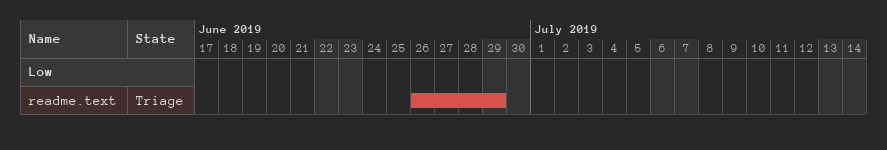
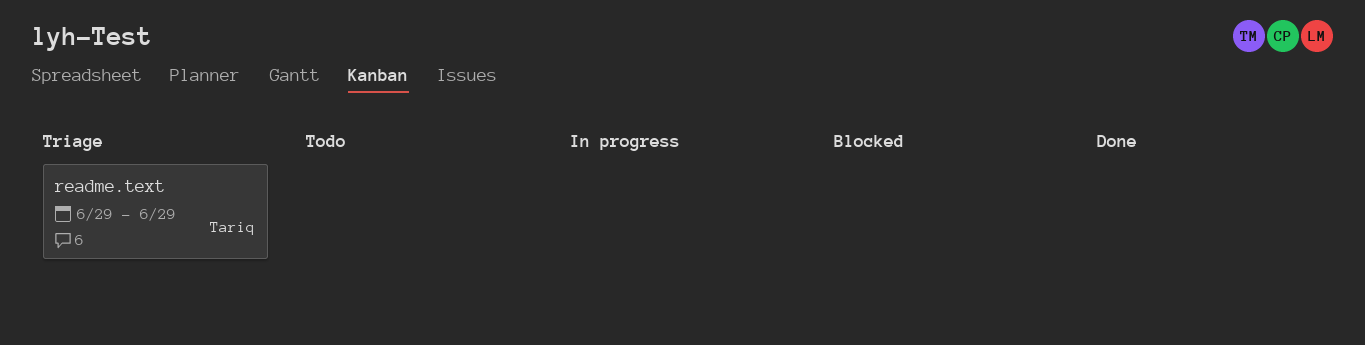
readme.text, start: Jun 26 -> Jun 29

